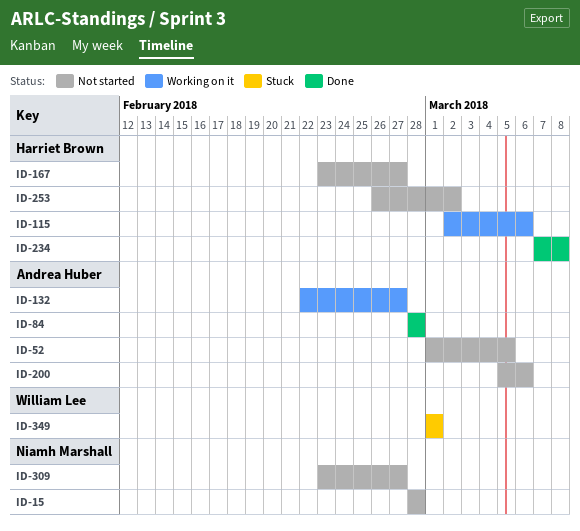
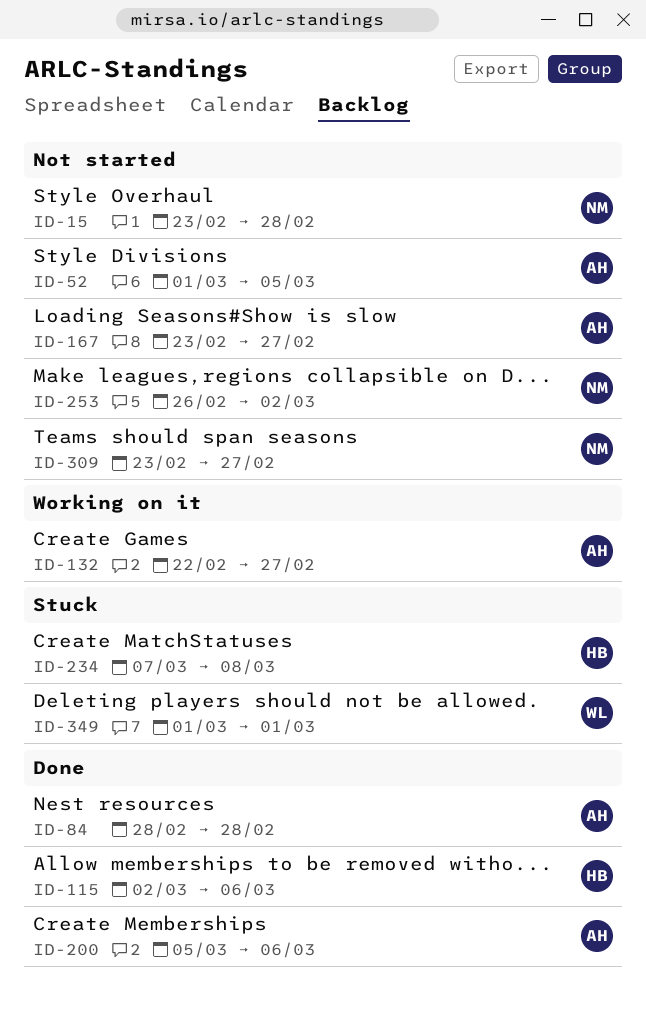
ID-15, start: Feb 28 -> Feb 23
ID-115, status: Working on it -> Done
ID-167, owner: Harriet Brown -> Andrea Huber
ID-200, status: Not started -> Done
ID-234, status: Done -> Stuck
ID-253, owner: Harriet Brown -> Niamh Marshall

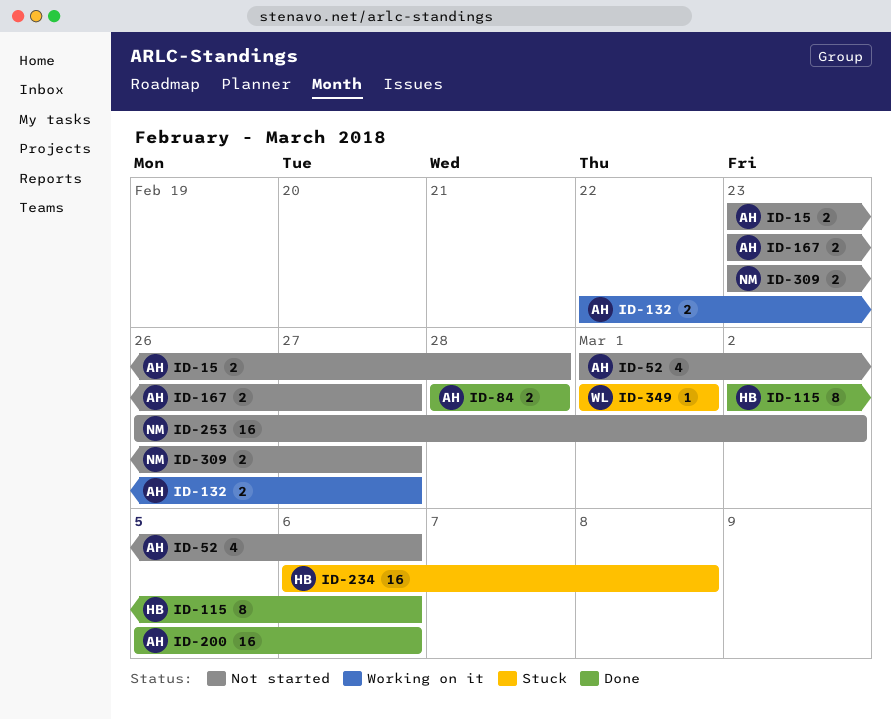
ID-15, owner: NM -> AH
ID-52, due: Mar 5 -> Mar 6
ID-234, start: Mar 7 -> Mar 6

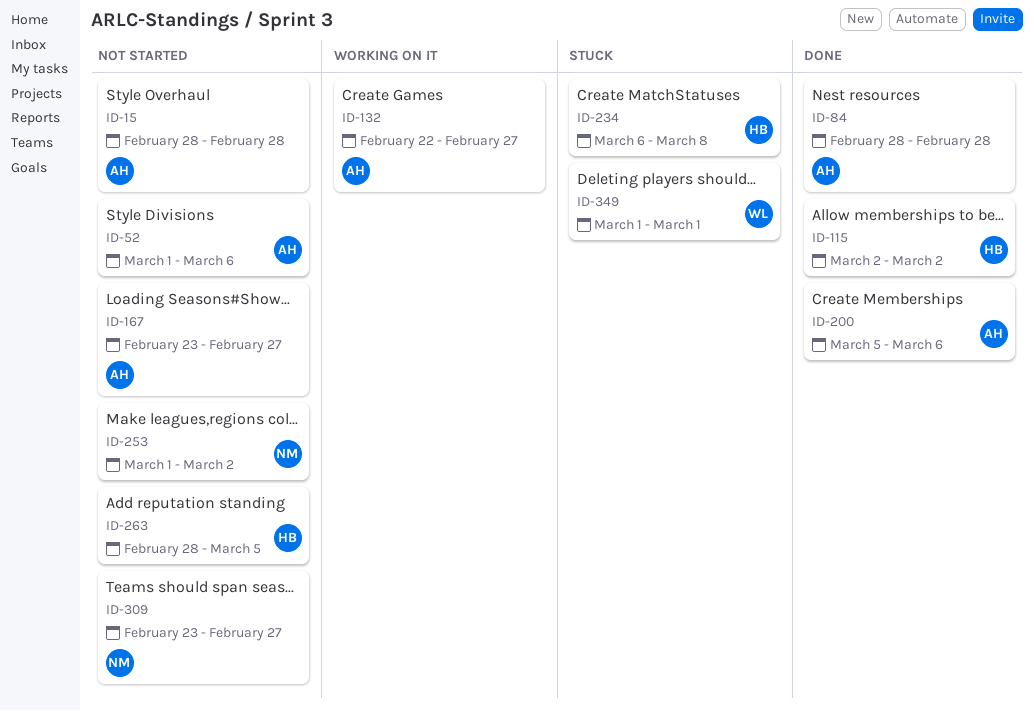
ID-15, start: Feb 23 -> Feb 28
ID-115, due: Mar 6 -> Mar 2
ID-253, start: Feb 26 -> Mar 1
ID-263: none -> present

